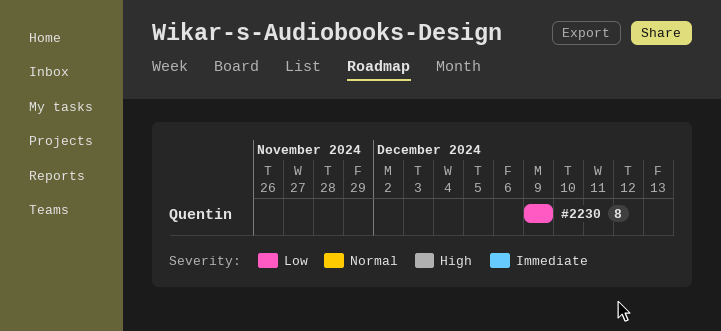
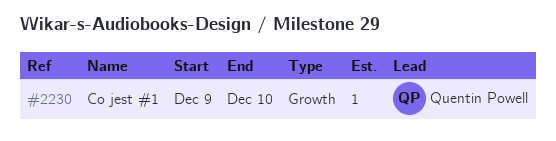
#2230, estimate: 8 -> 1
#2230, due: Dec 9 -> Dec 10

